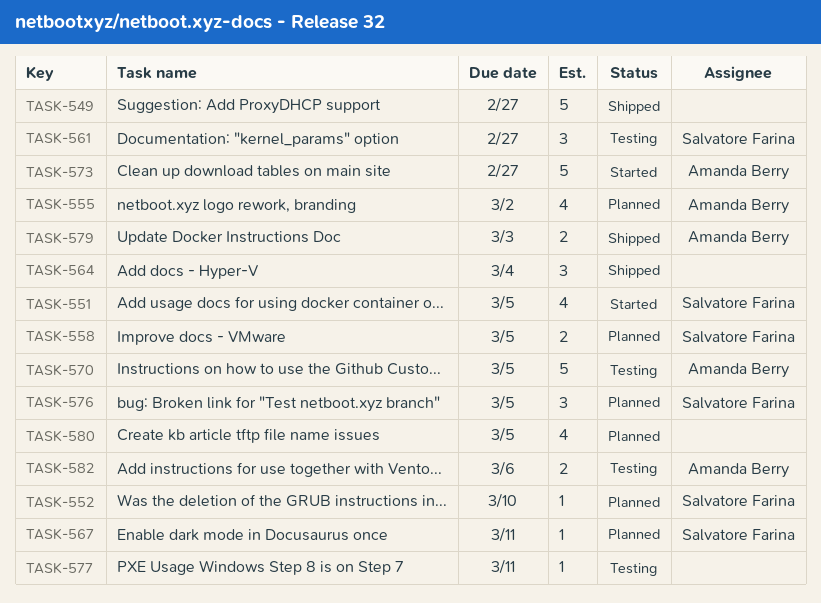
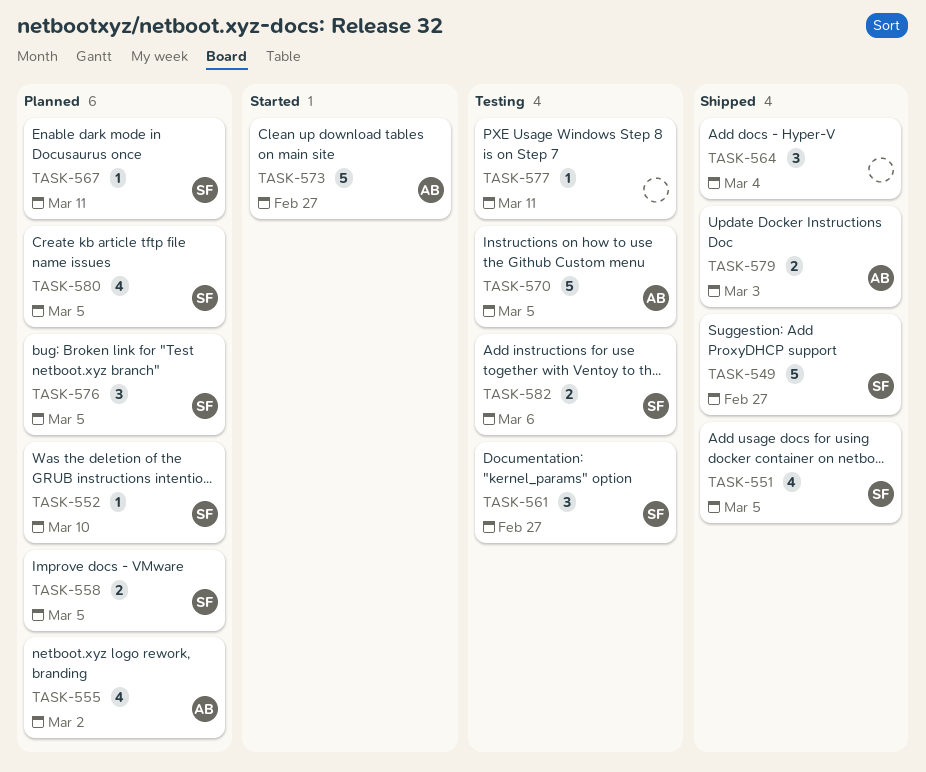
TASK-549, owner: none -> Salvatore Farina
TASK-551, status: Started -> Shipped
TASK-580, owner: none -> Salvatore Farina
TASK-582, owner: Amanda Berry -> Salvatore Farina

